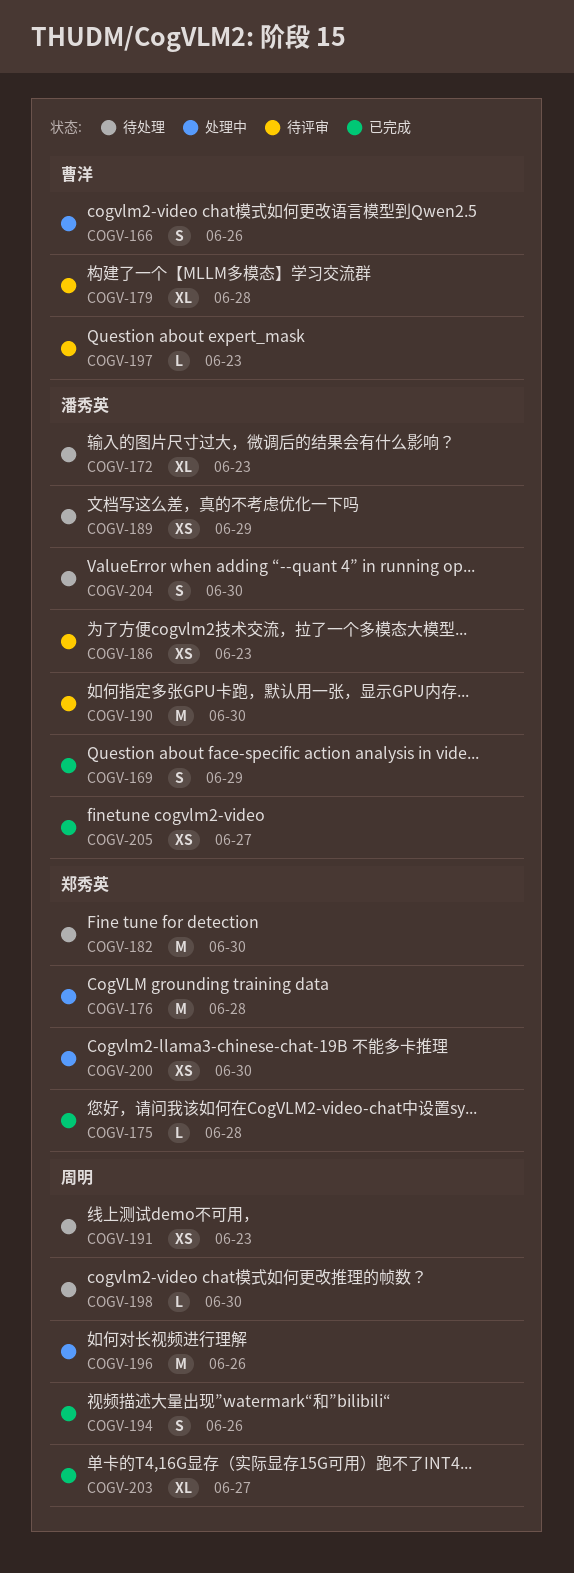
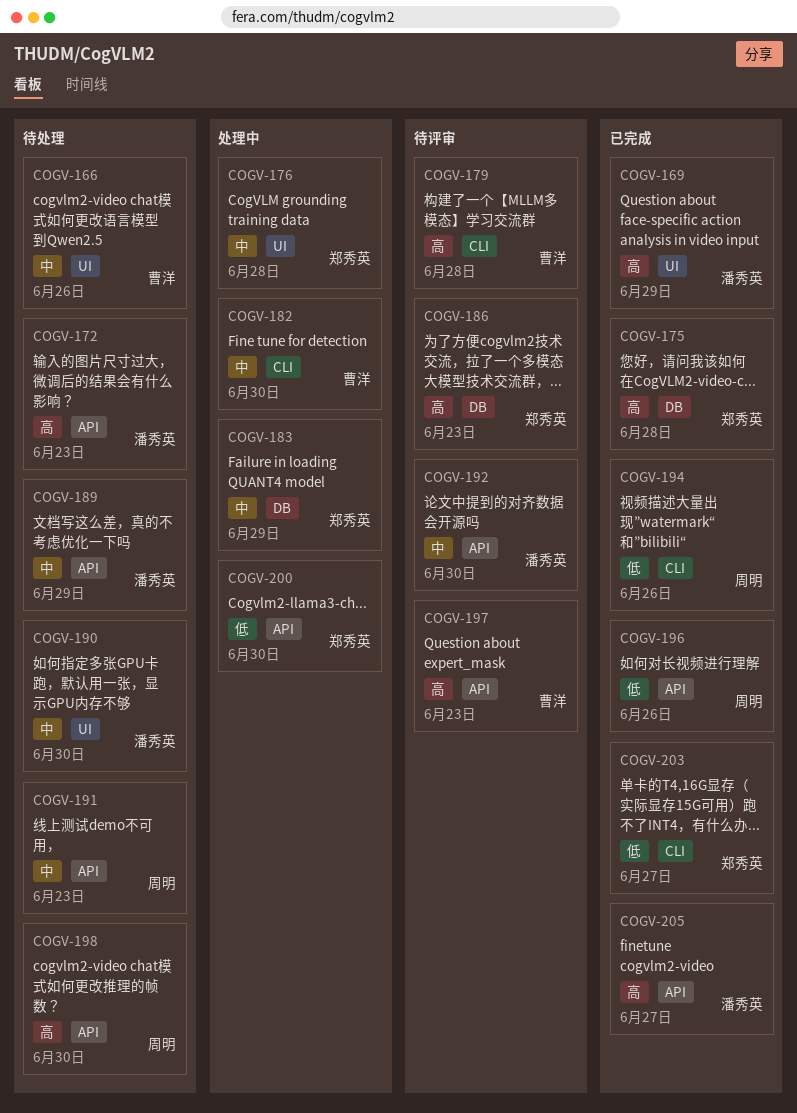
COGV-166, status: 处理中 -> 待处理
COGV-182, status: 待处理 -> 处理中
COGV-182, owner: 郑秀英 -> 曹洋
COGV-183: none -> present
COGV-186, owner: 潘秀英 -> 郑秀英
COGV-190, status: 待评审 -> 待处理
COGV-192: none -> present
COGV-196, status: 处理中 -> 已完成
COGV-203, owner: 周明 -> 郑秀英
COGV-204: present -> none

